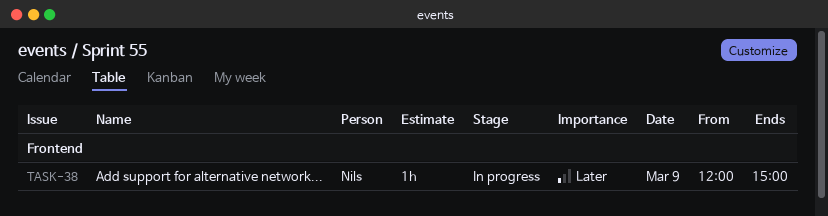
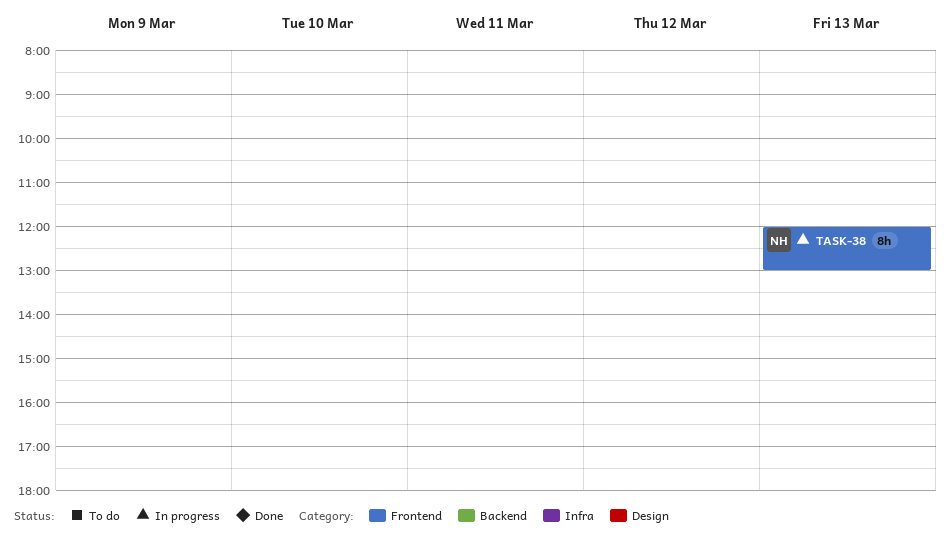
TASK-38, estimate: 1h -> 8h
TASK-38, day: Mar 9 -> Mar 13
TASK-38, ends: 15:00 -> 13:00

